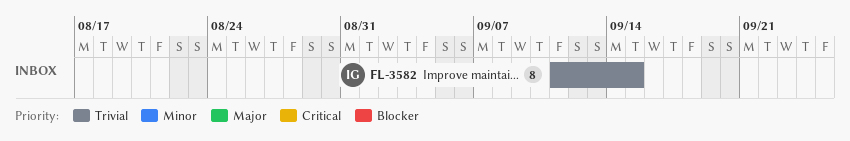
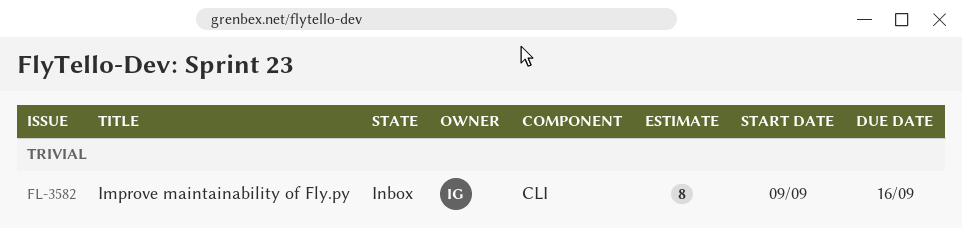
FL-3582, start: Sep 11 -> Sep 9
FL-3582, due: Sep 15 -> Sep 16

